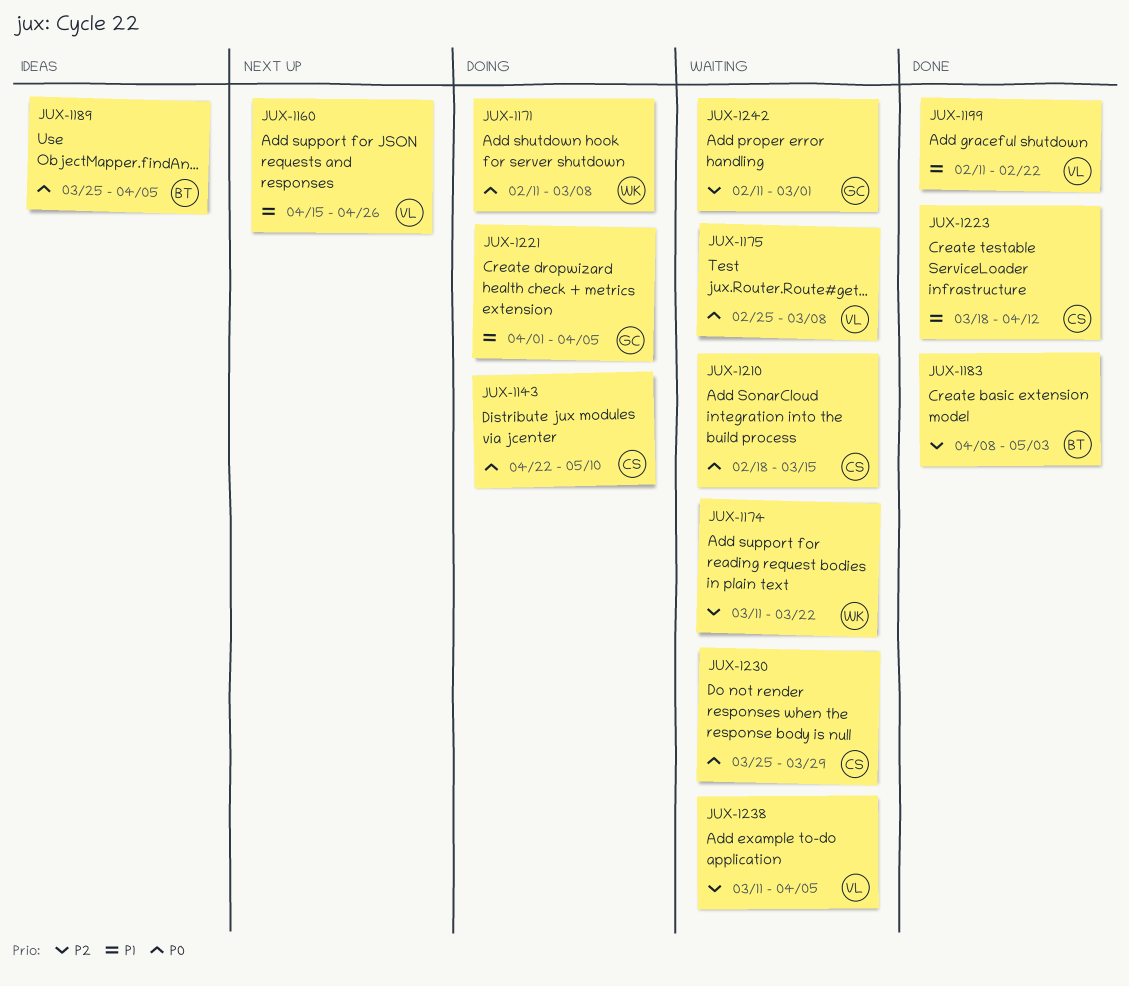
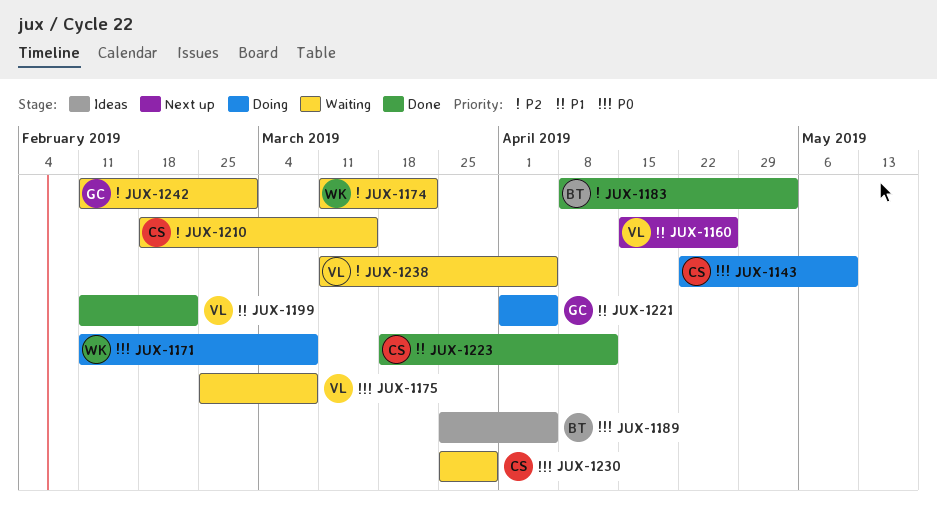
JUX-1210, priority: P0 -> P2

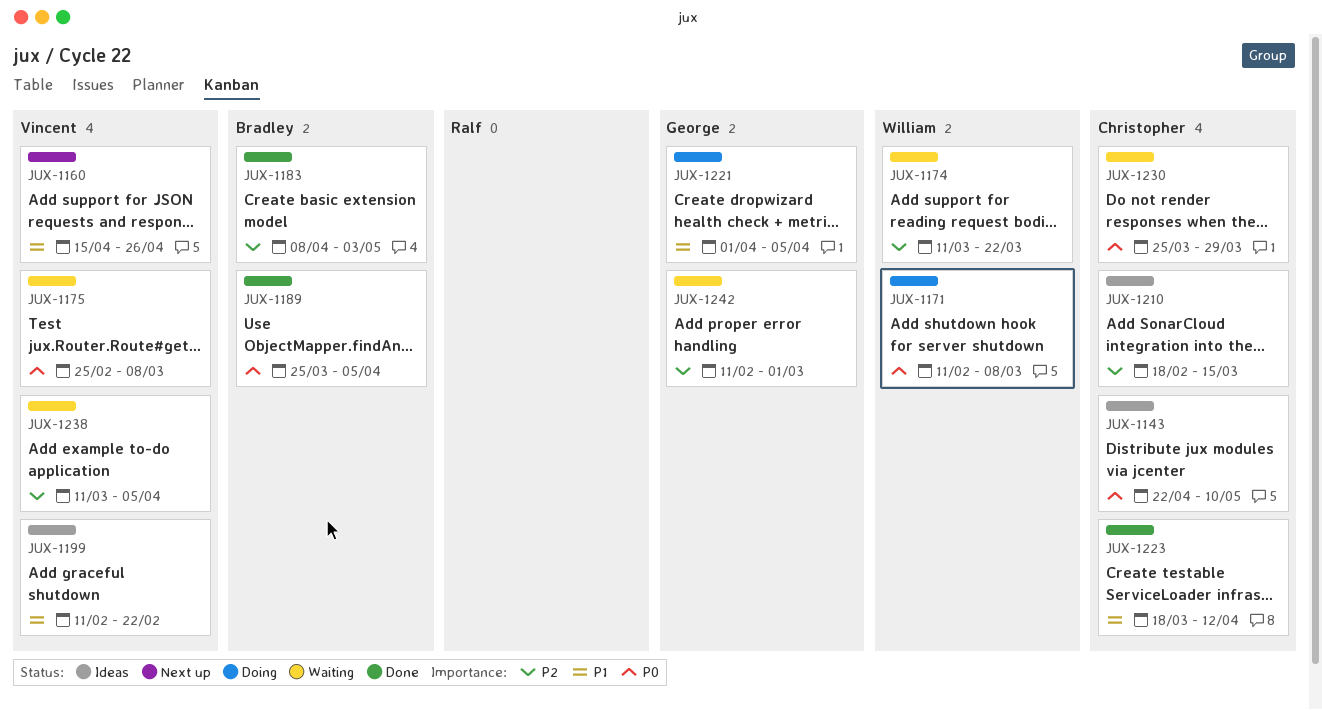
JUX-1143, status: Doing -> Ideas
JUX-1189, status: Ideas -> Done
JUX-1199, status: Done -> Ideas
JUX-1210, status: Waiting -> Ideas

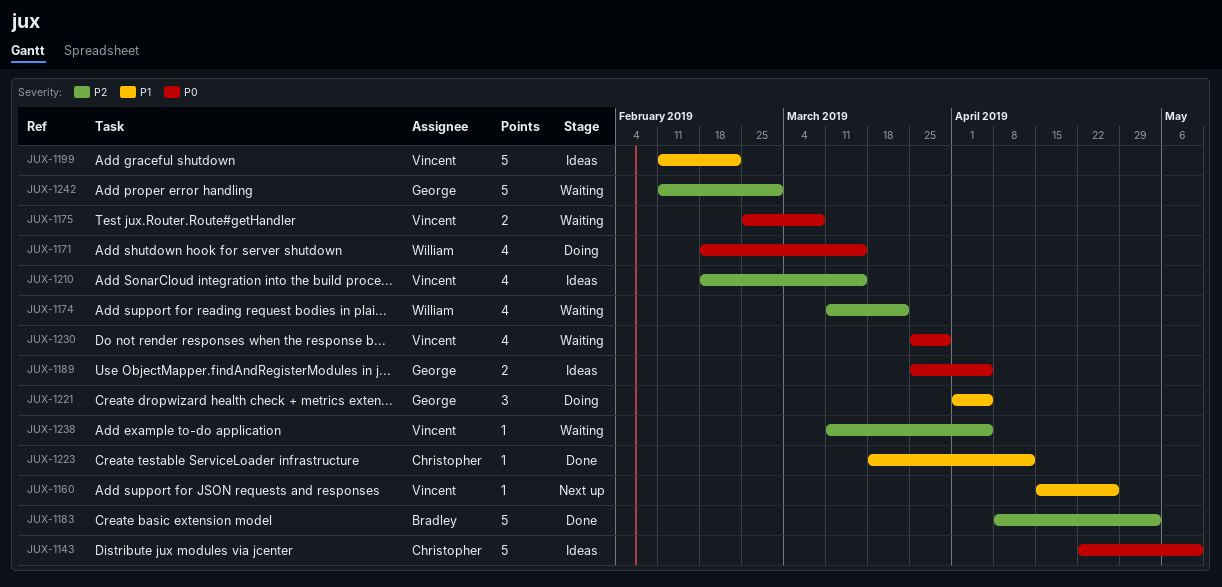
JUX-1171, start: Feb 11 -> Feb 18
JUX-1171, due: Mar 8 -> Mar 15
JUX-1189, status: Done -> Ideas
JUX-1189, owner: Bradley -> George
JUX-1210, owner: Christopher -> Vincent
JUX-1230, owner: Christopher -> Vincent

